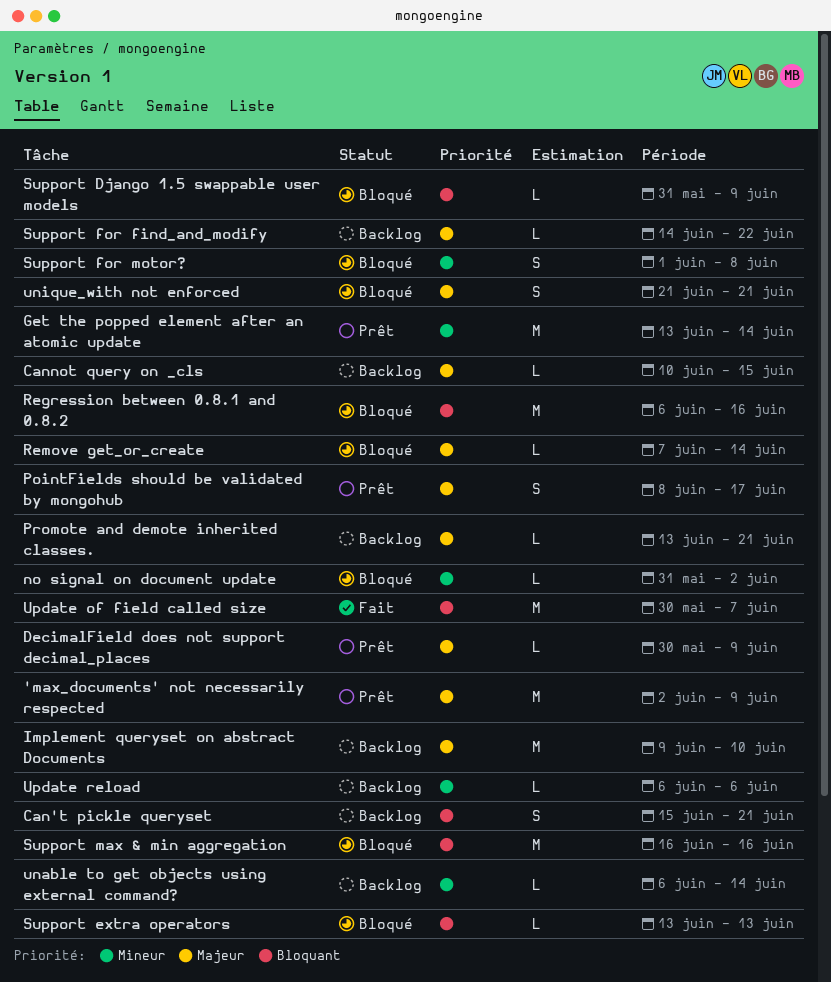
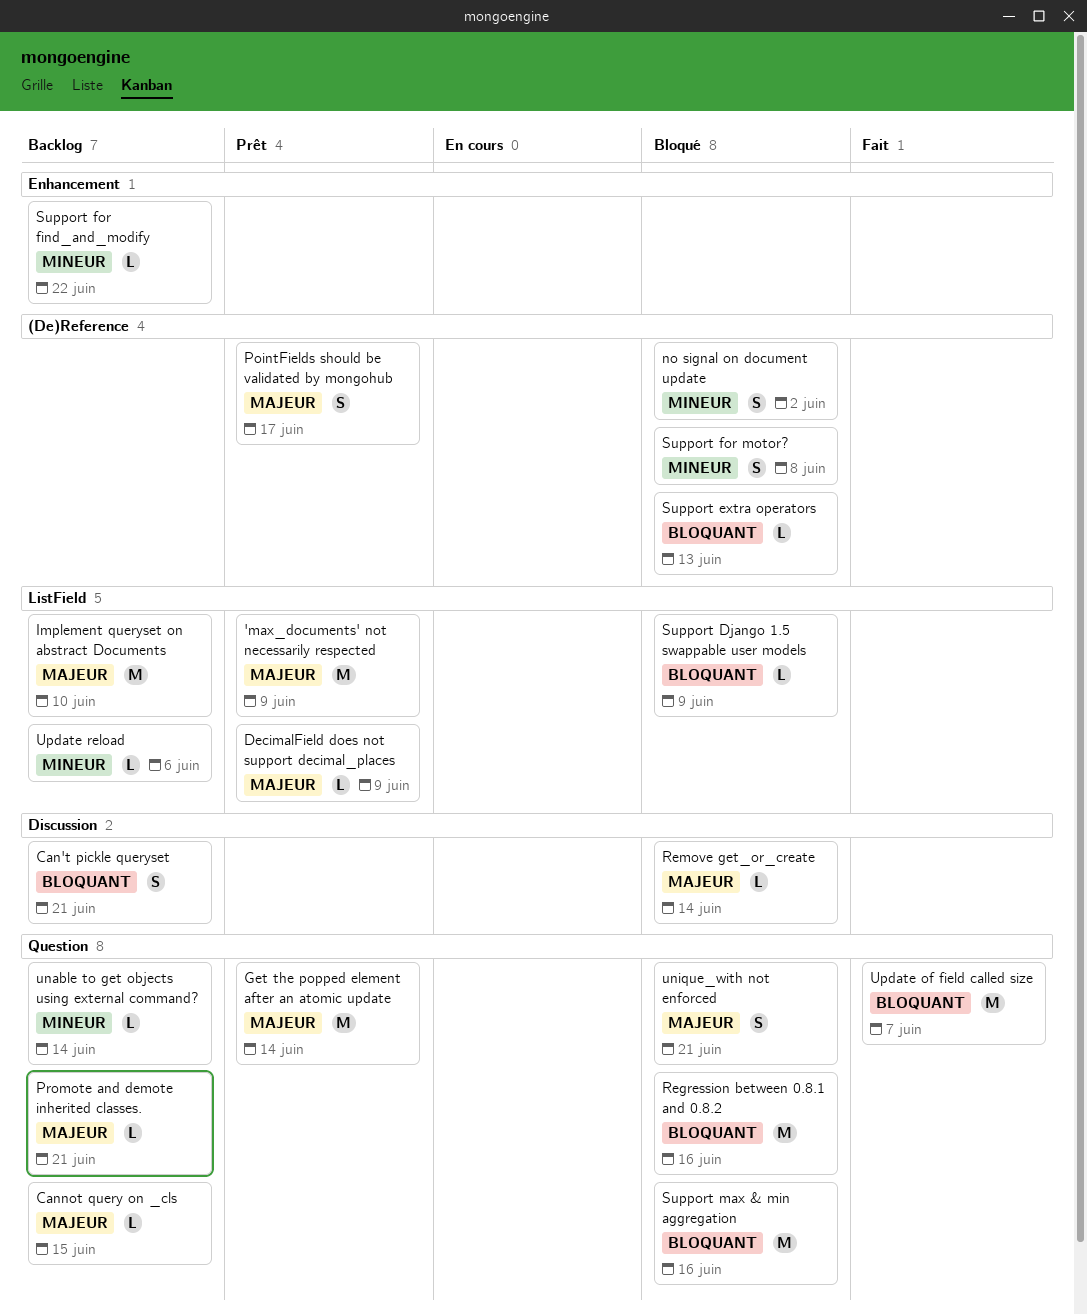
Get the popped element after an atomic update, priority: Mineur -> Majeur
no signal on document update, estimate: L -> S
Support for find_and_modify, priority: Majeur -> Mineur

